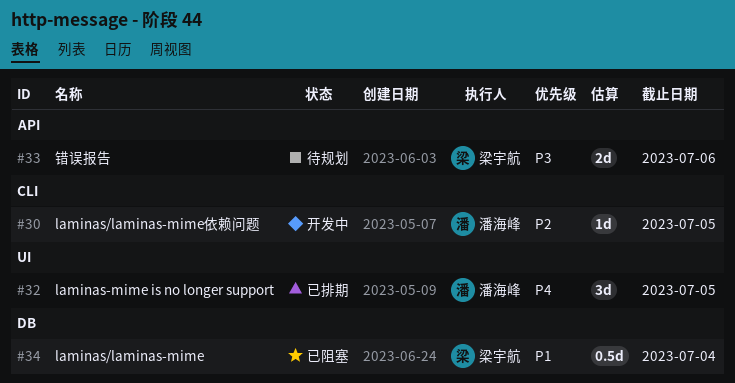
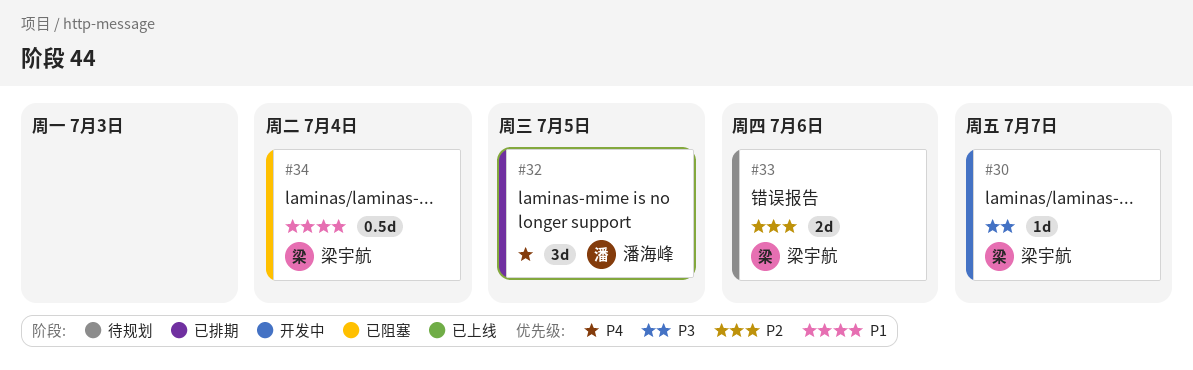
#30, owner: 潘海峰 -> 梁宇航
#30, priority: P2 -> P3
#30, due: Jul 5 -> Jul 7
#33, priority: P3 -> P2

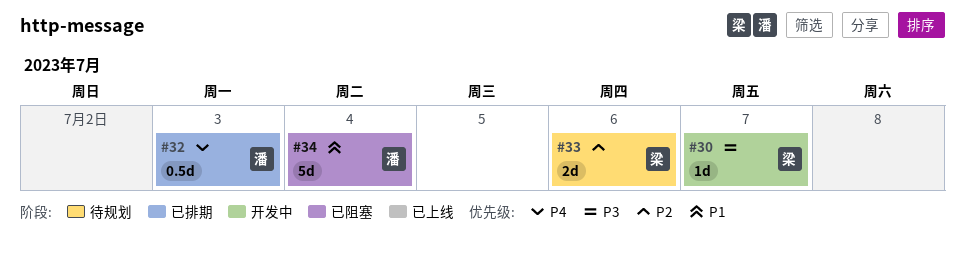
#32, estimate: 3d -> 0.5d
#32, due: Jul 5 -> Jul 3
#34, owner: 梁宇航 -> 潘海峰
#34, estimate: 0.5d -> 5d

